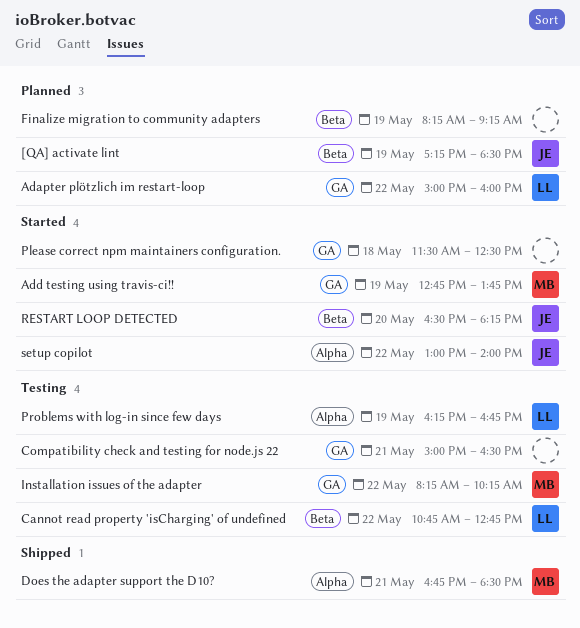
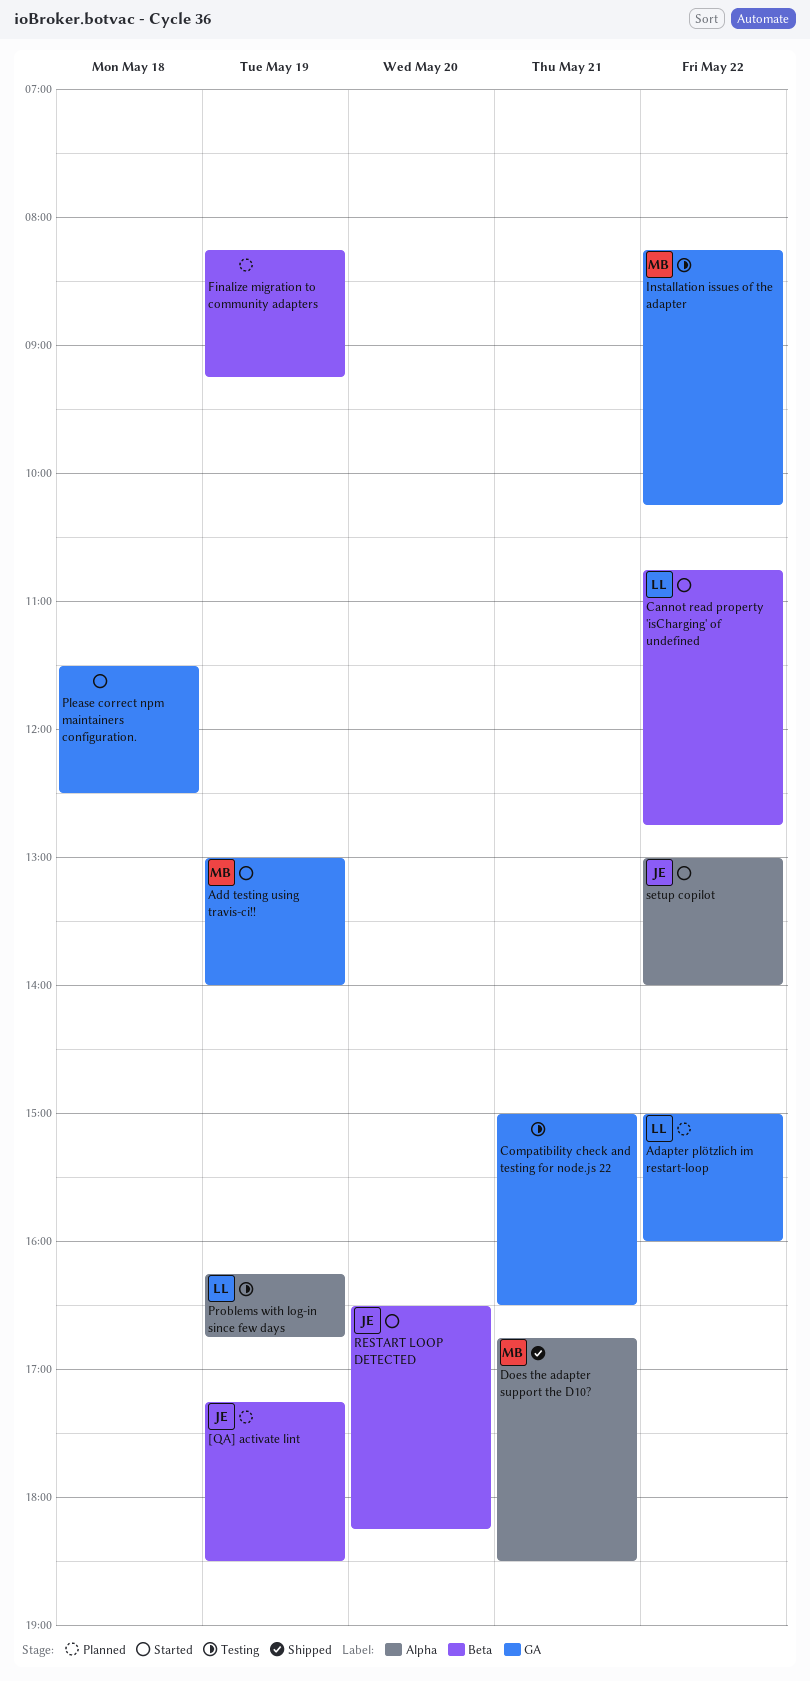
Add testing using travis-ci!!, begins: 12:45 -> 13:00
Add testing using travis-ci!!, ends: 13:45 -> 14:00
Cannot read property 'isCharging' of undefined, status: Testing -> Started

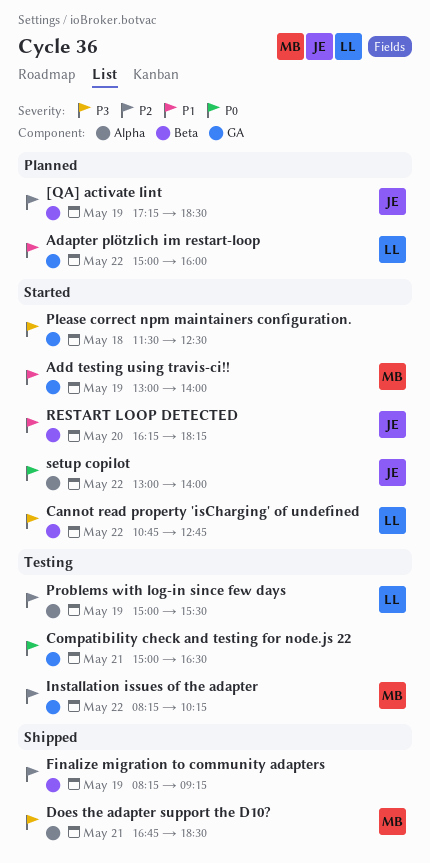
Finalize migration to community adapters, status: Planned -> Shipped
Problems with log-in since few days, begins: 16:15 -> 15:00
Problems with log-in since few days, ends: 16:45 -> 15:30
RESTART LOOP DETECTED, begins: 16:30 -> 16:15

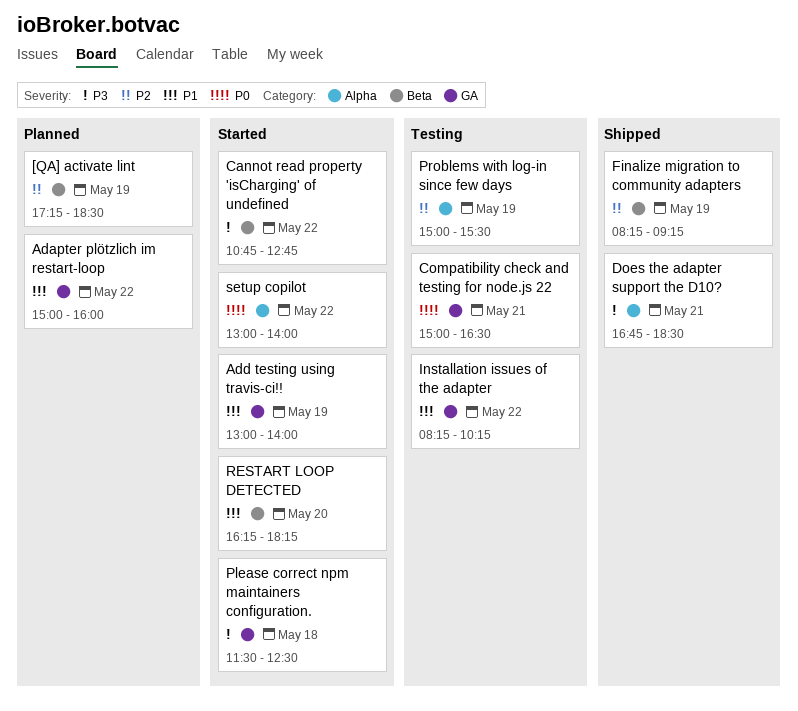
Installation issues of the adapter, priority: P2 -> P1

